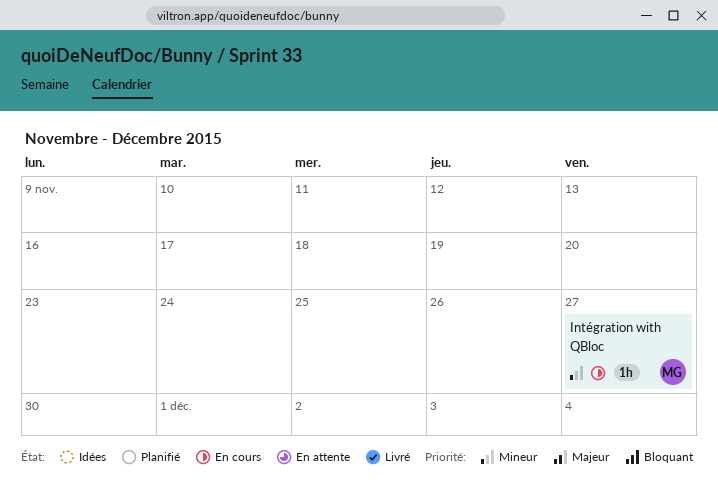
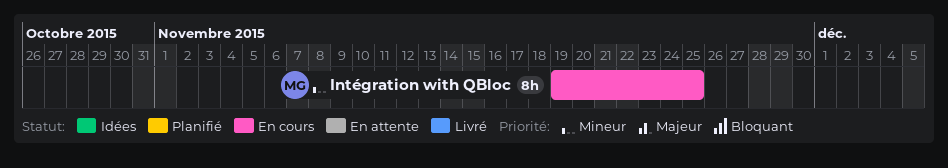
Intégration with QBloc, estimate: 1h -> 8h
Intégration with QBloc, due: Nov 27 -> Nov 25

